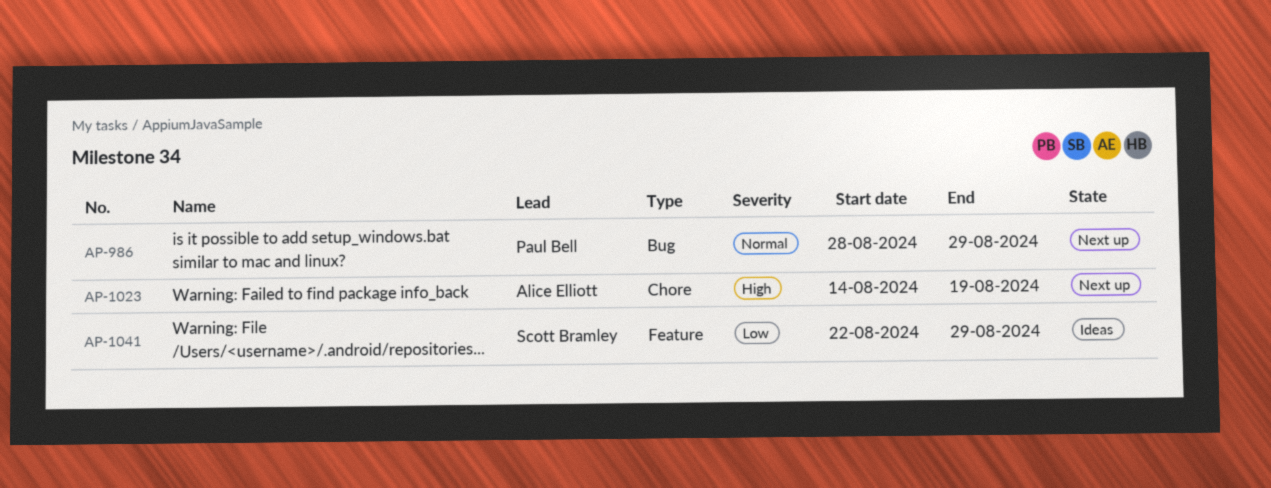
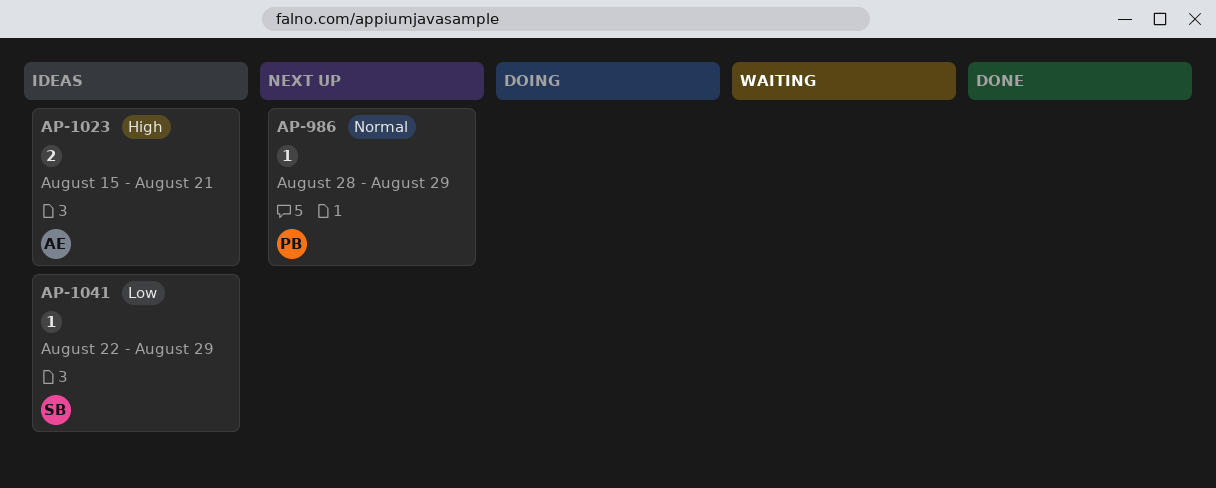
AP-1023, status: Next up -> Ideas
AP-1023, start: Aug 14 -> Aug 15
AP-1023, due: Aug 19 -> Aug 21

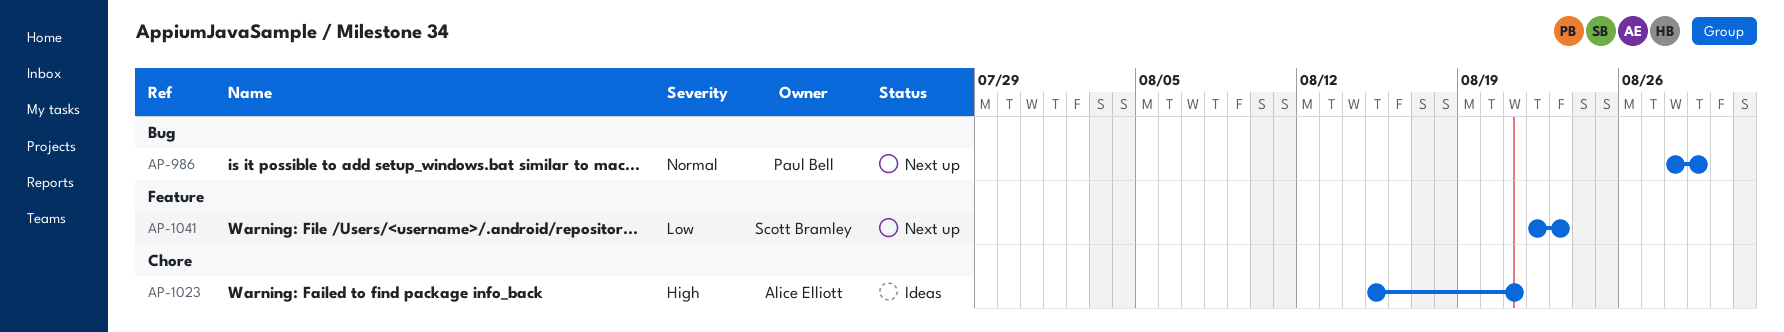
AP-1041, status: Ideas -> Next up
AP-1041, due: Aug 29 -> Aug 23

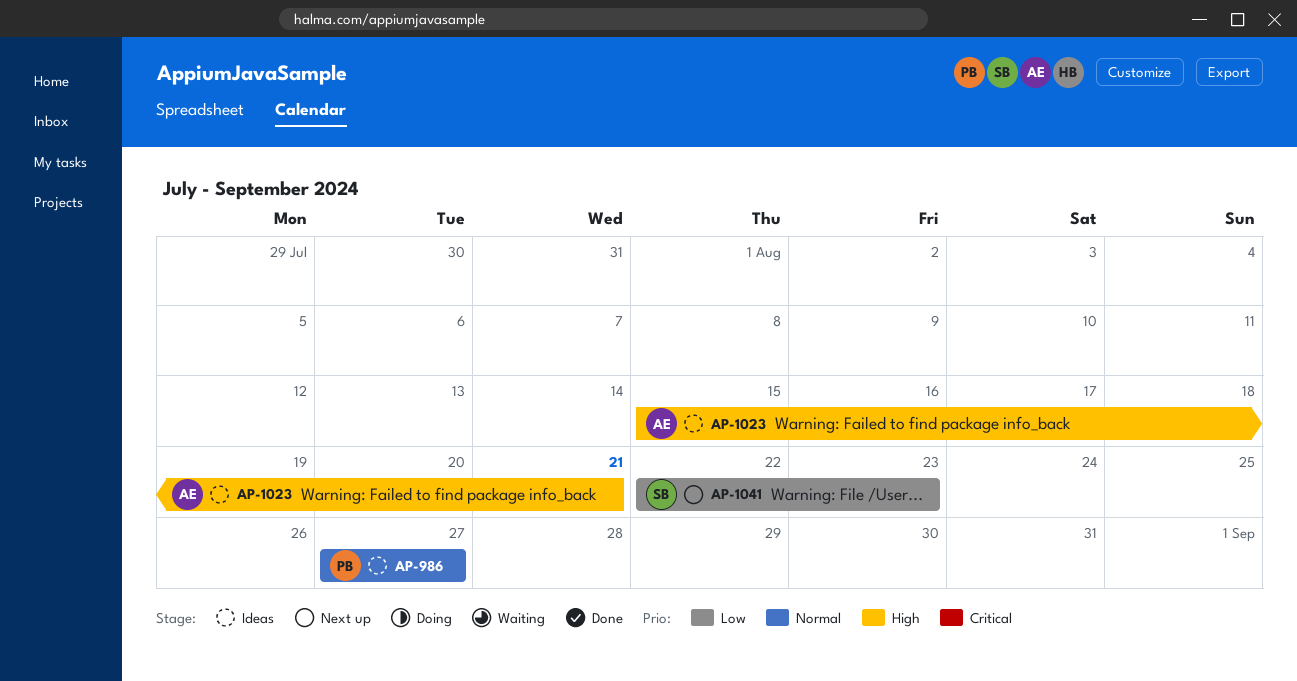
AP-986, status: Next up -> Ideas
AP-986, start: Aug 28 -> Aug 27
AP-986, due: Aug 29 -> Aug 27

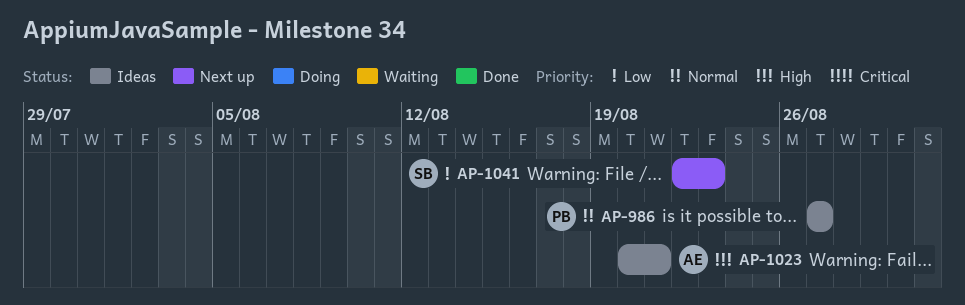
AP-1023, start: Aug 15 -> Aug 20

